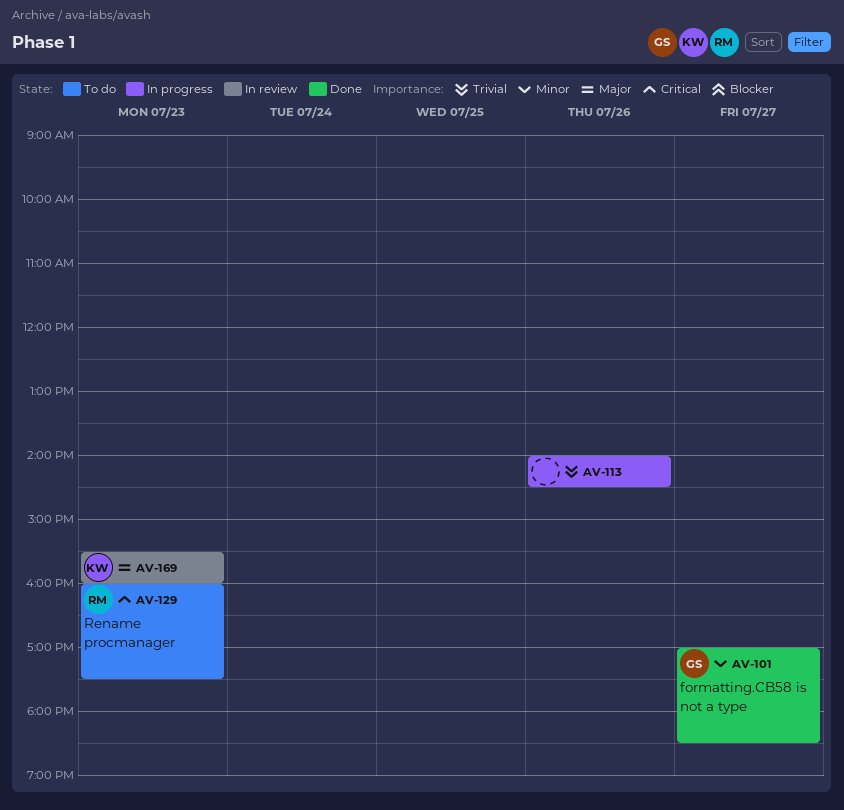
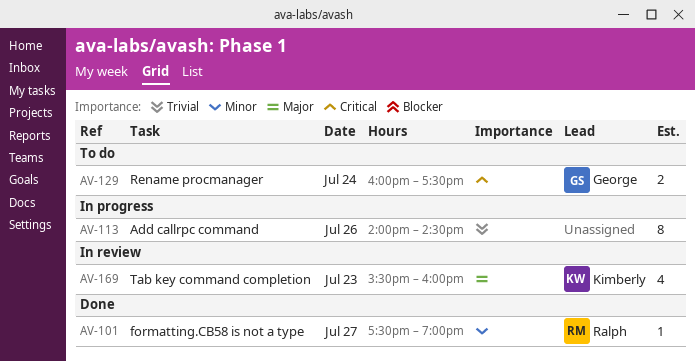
AV-101, owner: George -> Ralph
AV-101, begins: 17:00 -> 17:30
AV-101, ends: 18:30 -> 19:00
AV-129, owner: Ralph -> George
AV-129, day: Jul 23 -> Jul 24

